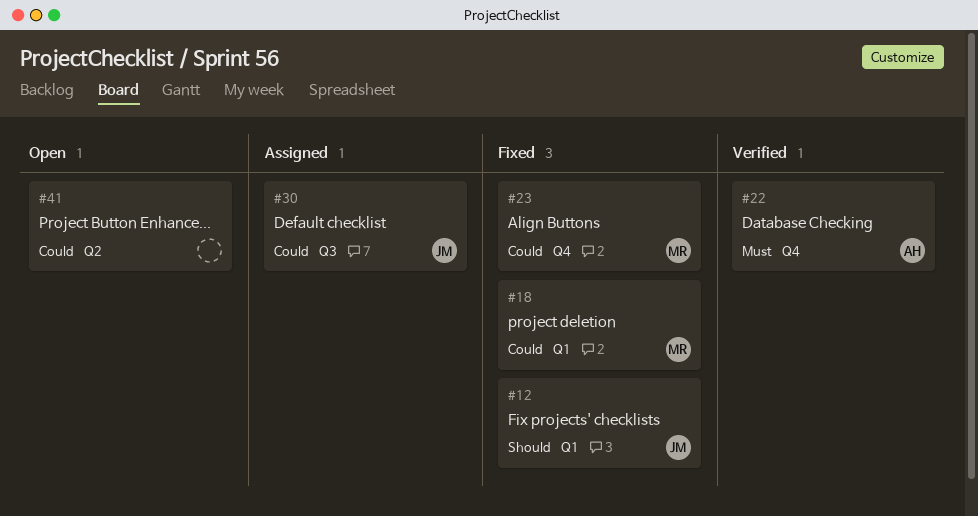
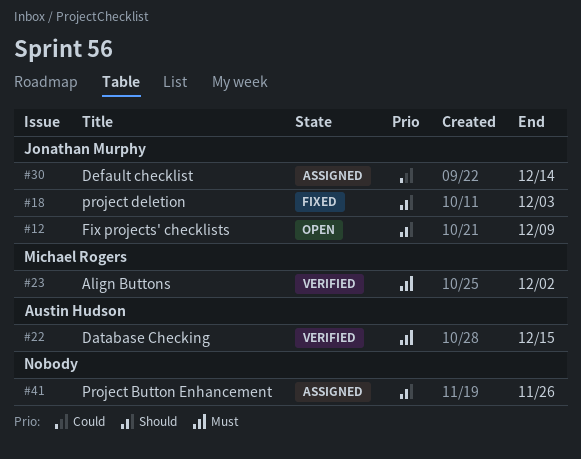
#12, status: Fixed -> Open
#18, owner: Michael Rogers -> Jonathan Murphy
#18, priority: Could -> Should
#23, status: Fixed -> Verified
#23, priority: Could -> Must
#41, status: Open -> Assigned
#41, priority: Could -> Should

